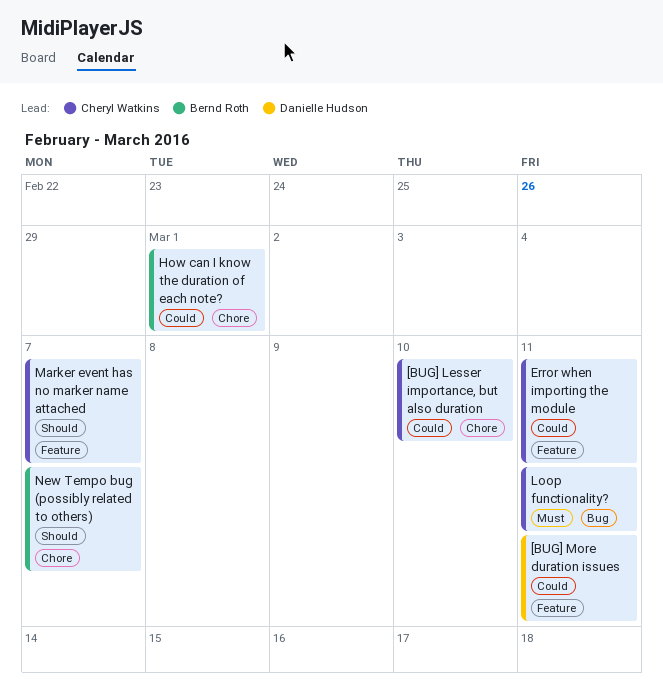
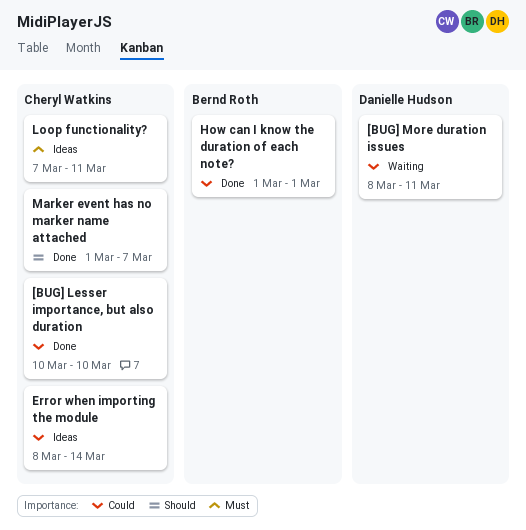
Error when importing the module, due: Mar 11 -> Mar 14
New Tempo bug (possibly related to others): present -> none

